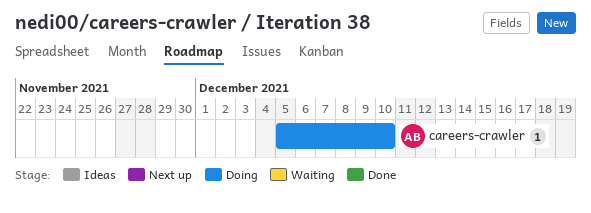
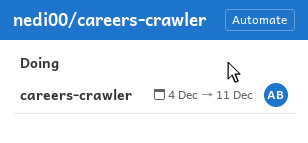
careers-crawler, start: Dec 5 -> Dec 4
careers-crawler, due: Dec 10 -> Dec 11

